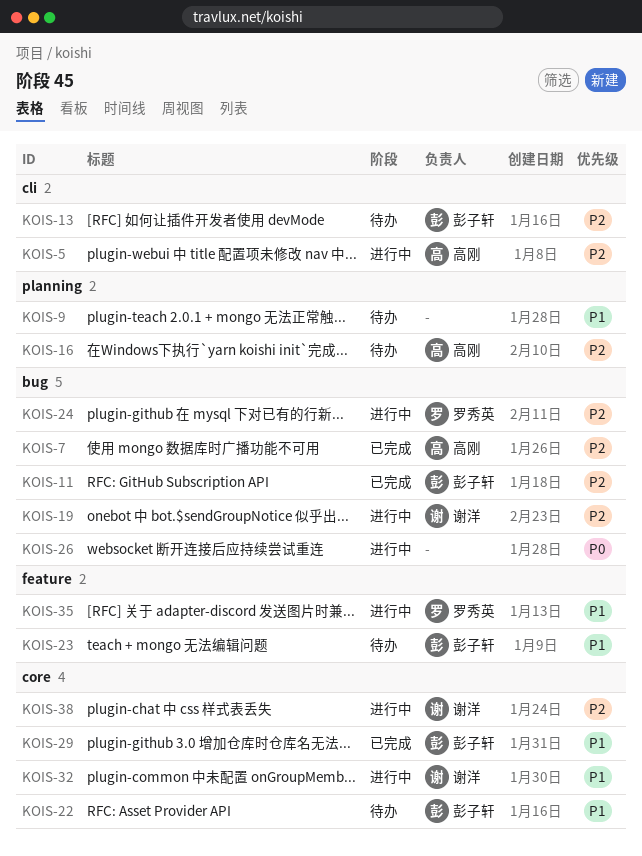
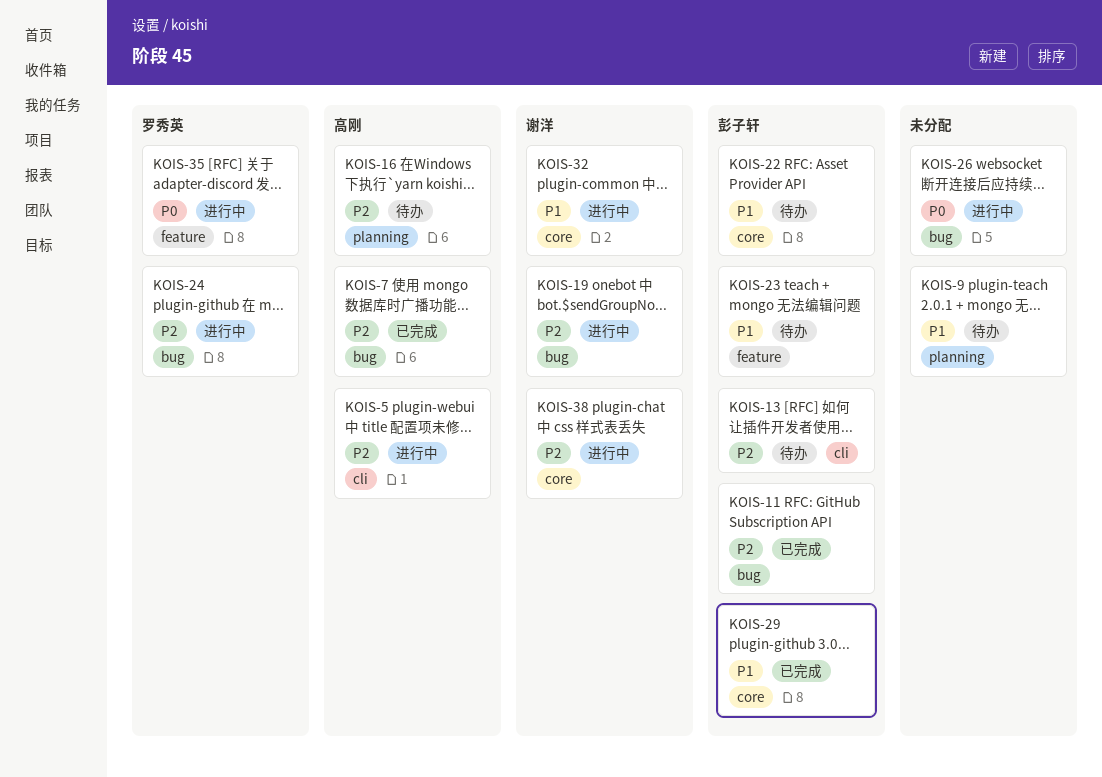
KOIS-35, priority: P1 -> P0

